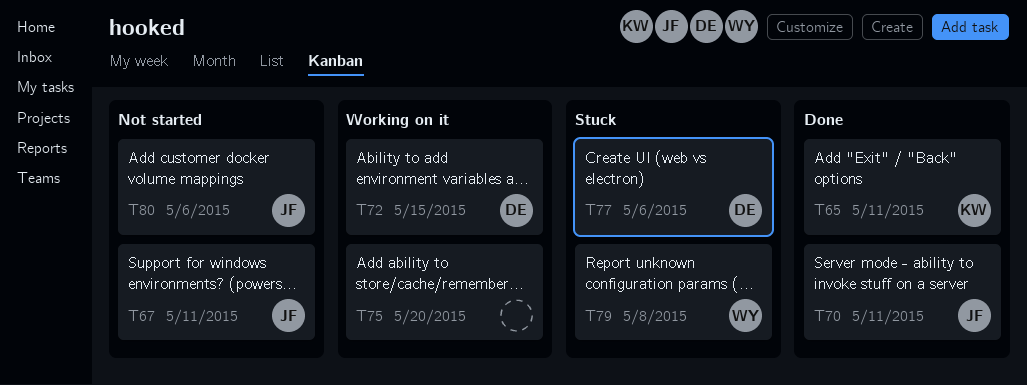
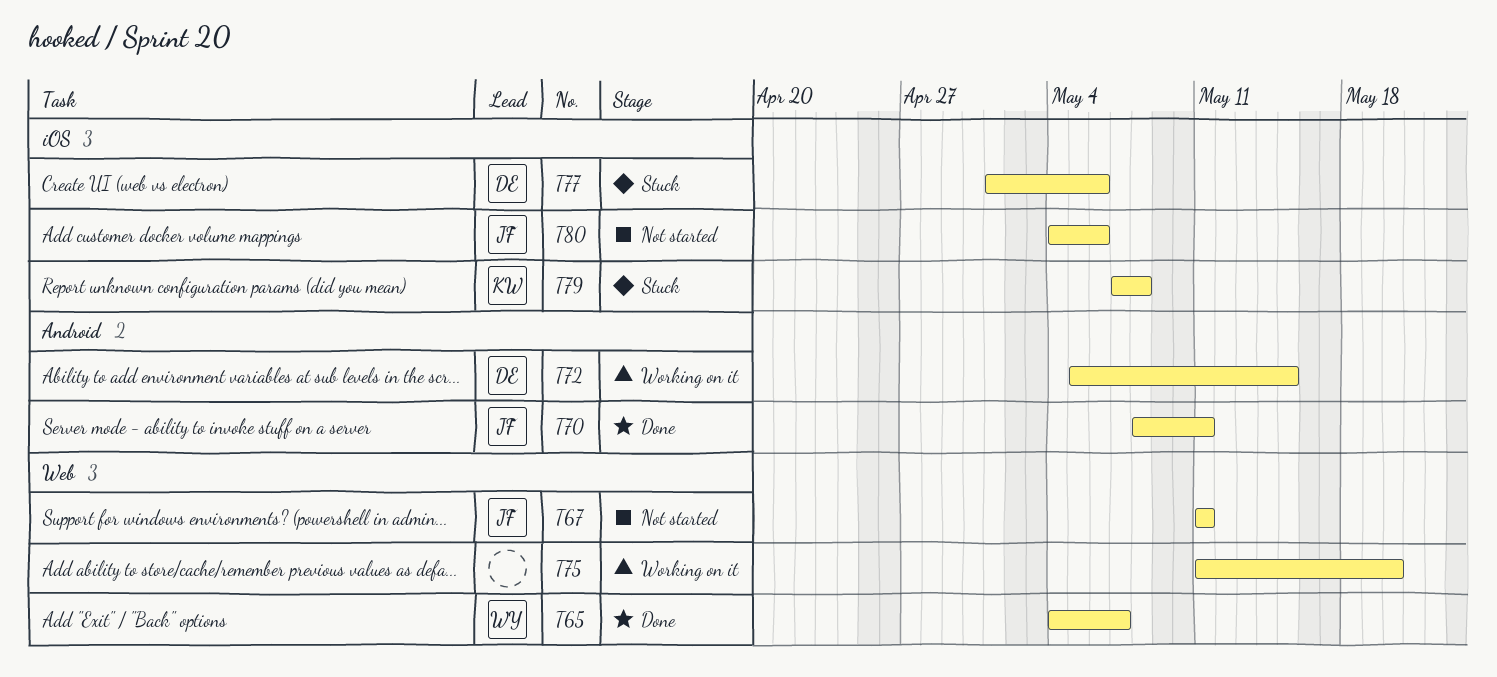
T65, owner: KW -> WY
T65, due: May 11 -> May 7
T79, owner: WY -> KW

